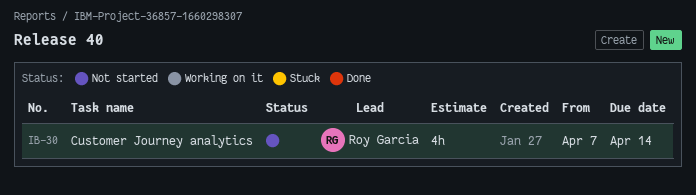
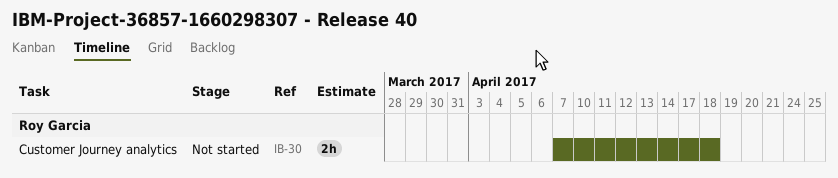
IB-30, estimate: 4h -> 2h
IB-30, due: Apr 14 -> Apr 18

